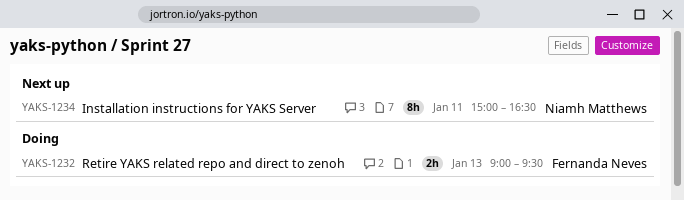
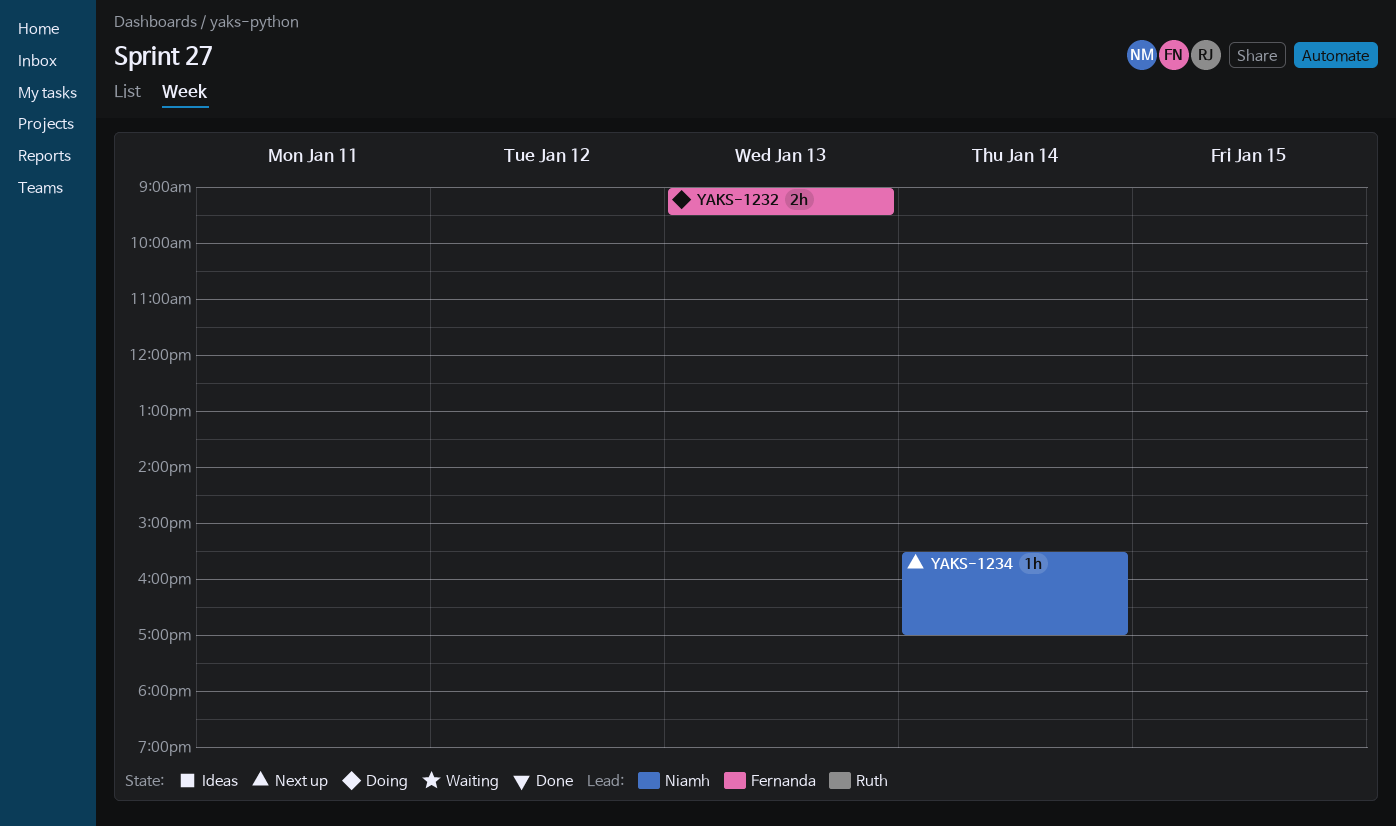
YAKS-1234, estimate: 8h -> 1h
YAKS-1234, day: Jan 11 -> Jan 14
YAKS-1234, begins: 15:00 -> 15:30
YAKS-1234, ends: 16:30 -> 17:00

